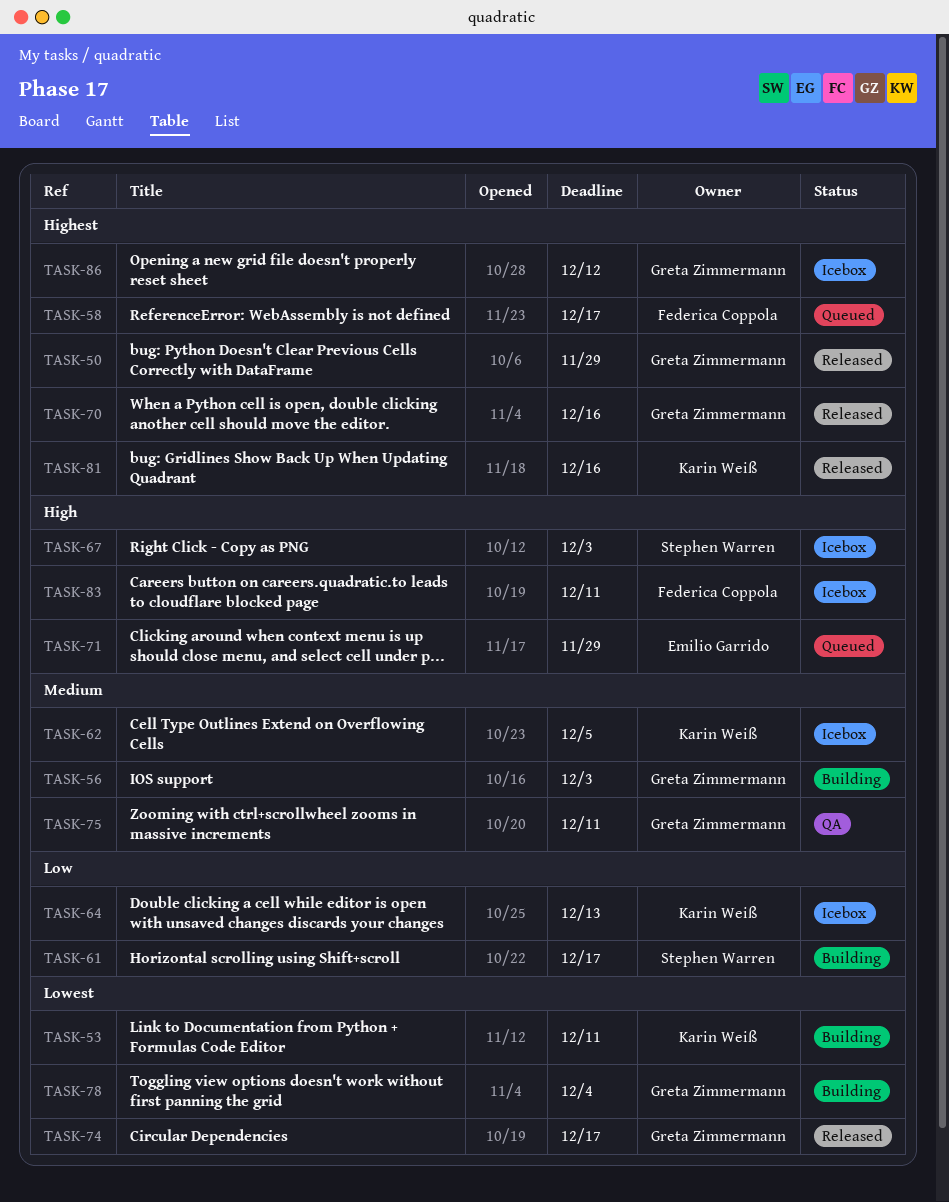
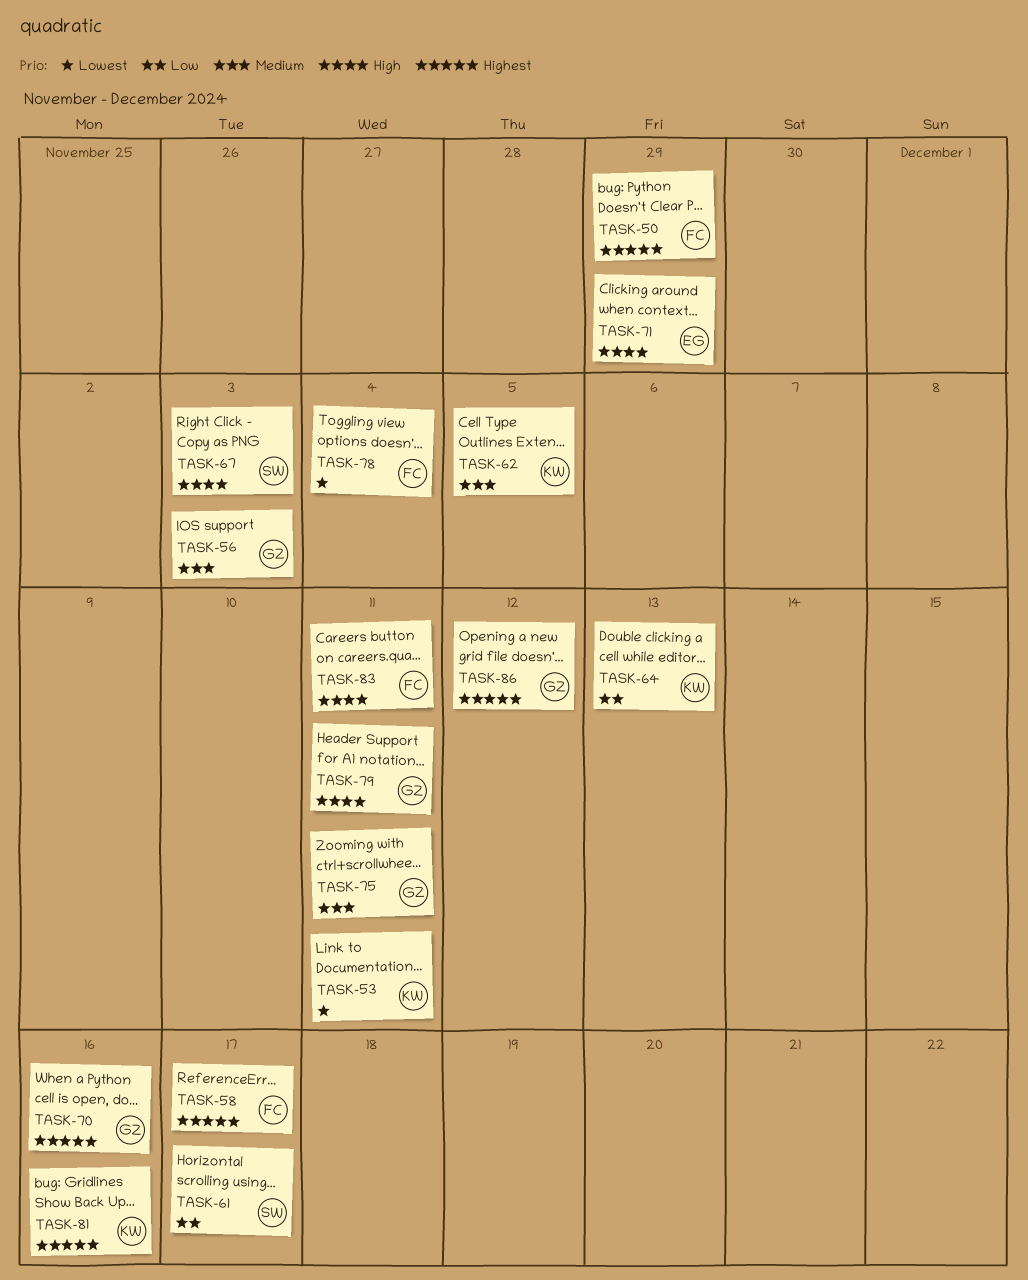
TASK-50, owner: Greta Zimmermann -> Federica Coppola
TASK-74: present -> none
TASK-78, owner: Greta Zimmermann -> Federica Coppola
TASK-79: none -> present

